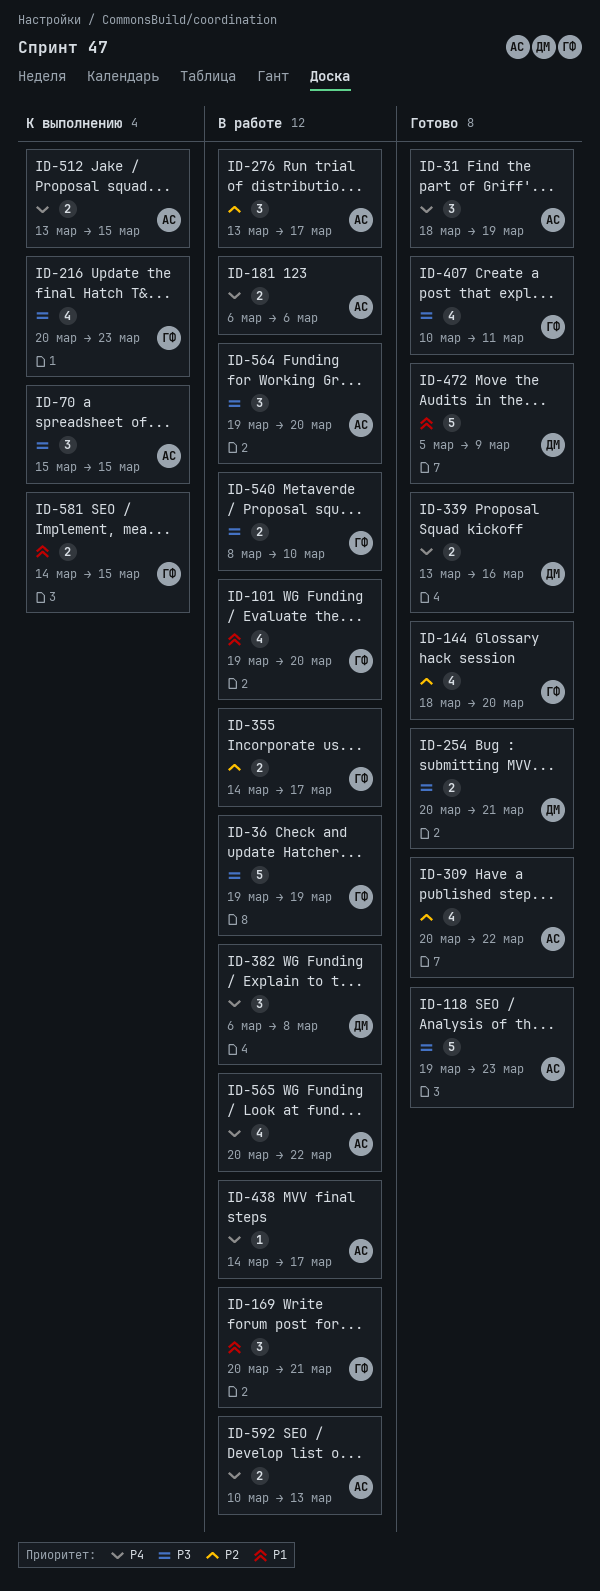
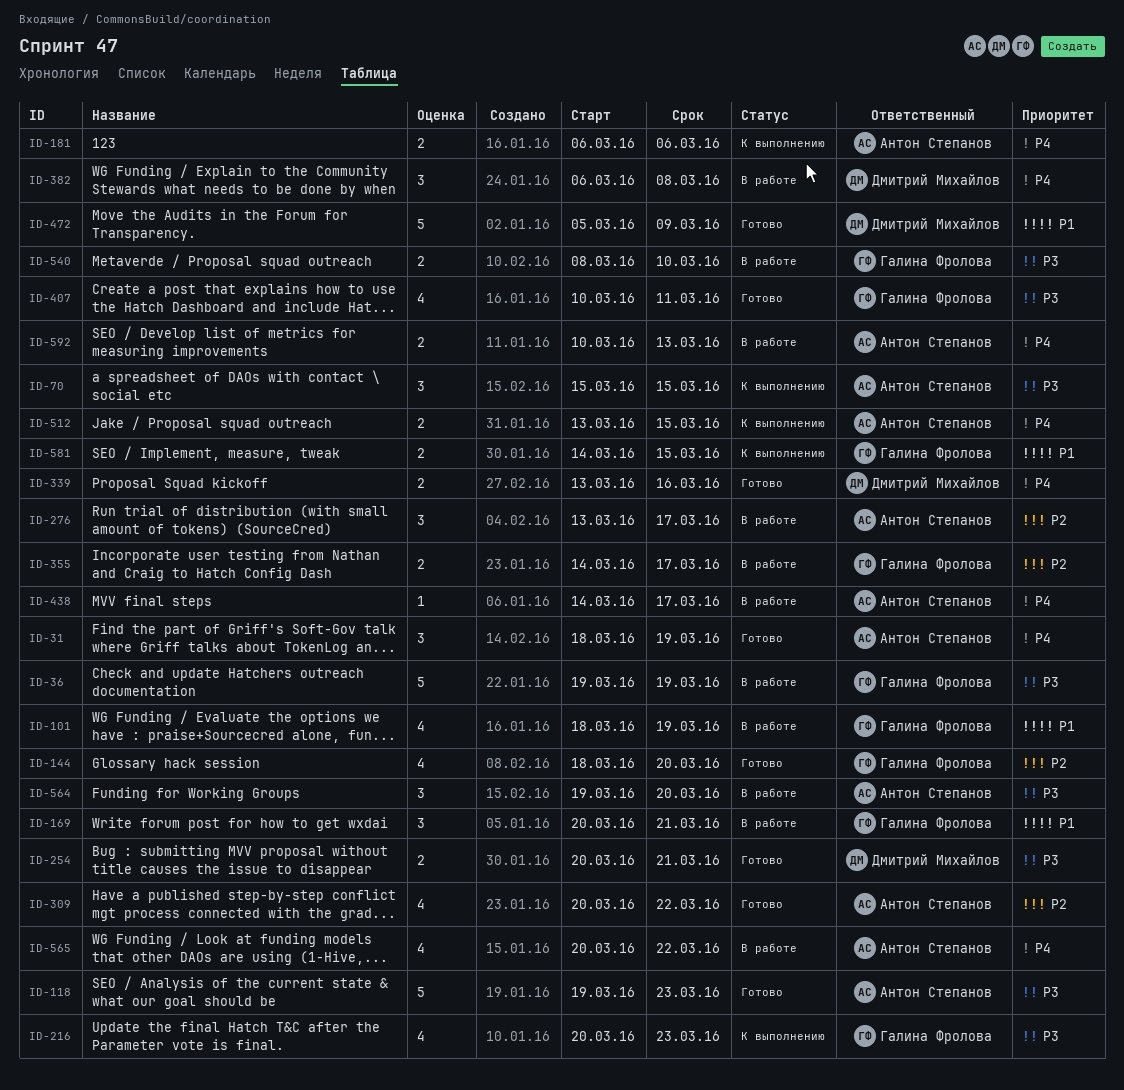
ID-101, start: Mar 19 -> Mar 18
ID-101, due: Mar 20 -> Mar 19
ID-181, status: В работе -> К выполнению

